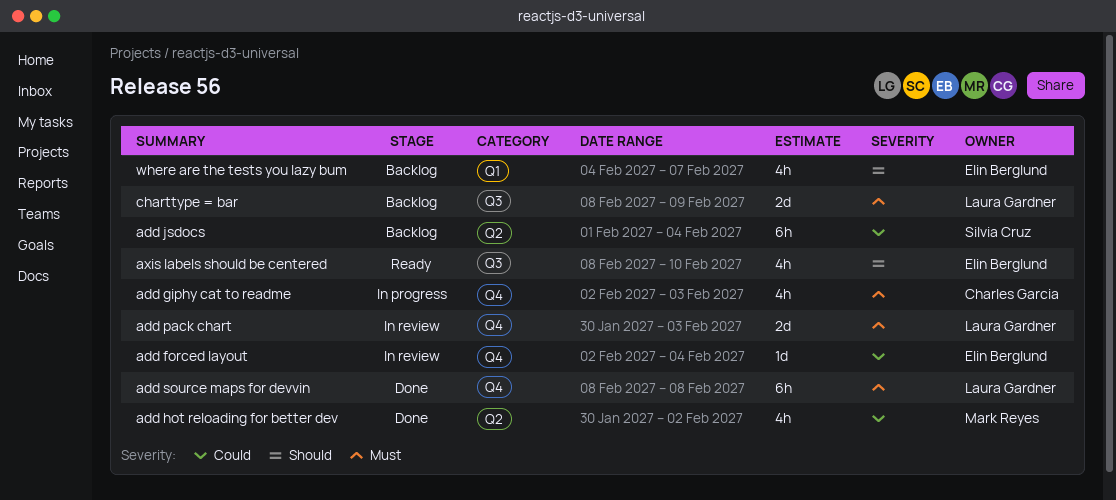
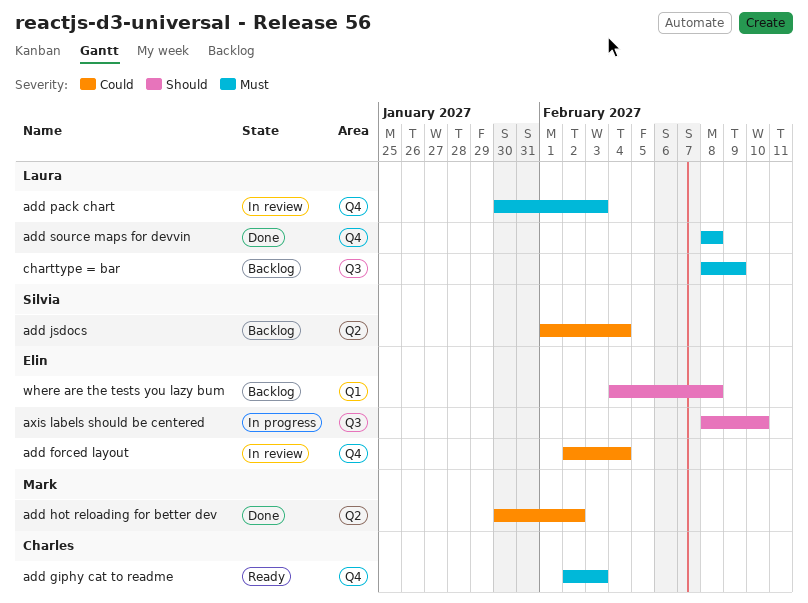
add giphy cat to readme, status: In progress -> Ready
axis labels should be centered, status: Ready -> In progress
where are the tests you lazy bum, due: Feb 7 -> Feb 8

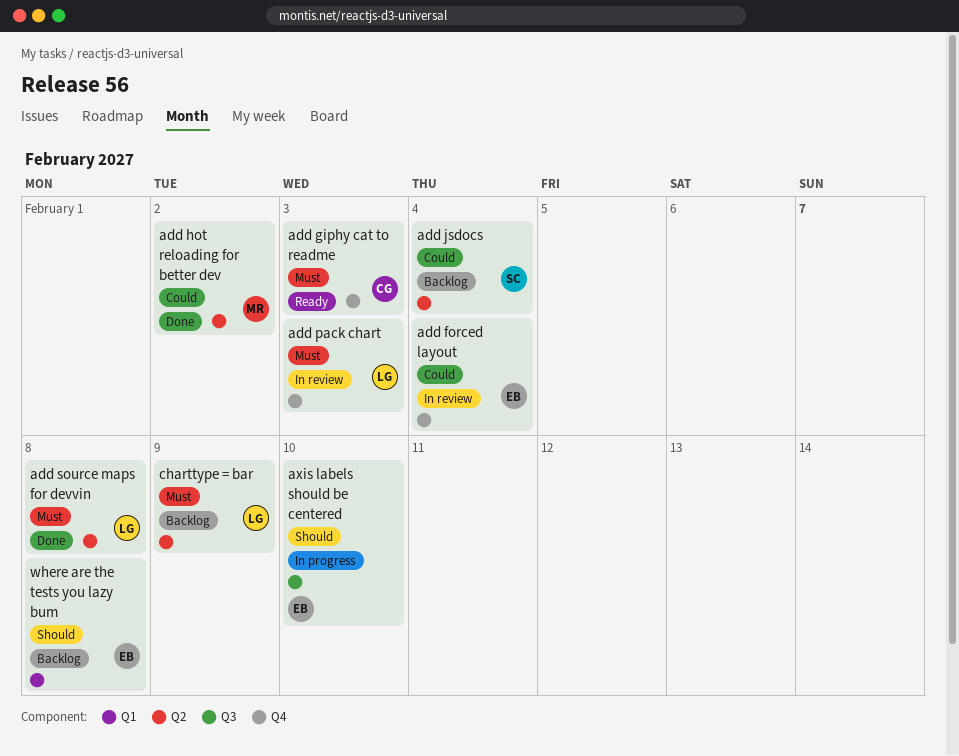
add source maps for devvin, label: Q4 -> Q2
charttype = bar, label: Q3 -> Q2

